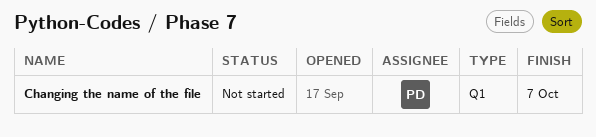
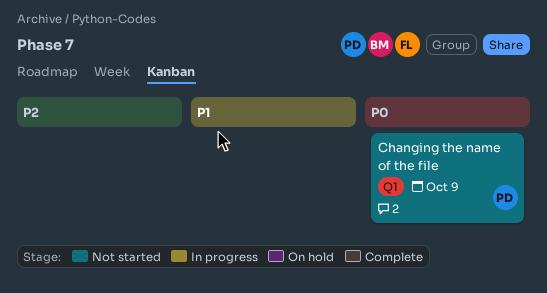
Changing the name of the file, due: Oct 7 -> Oct 9

